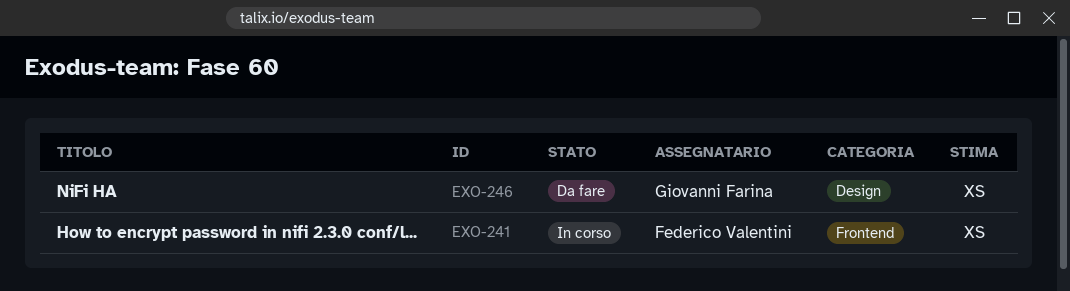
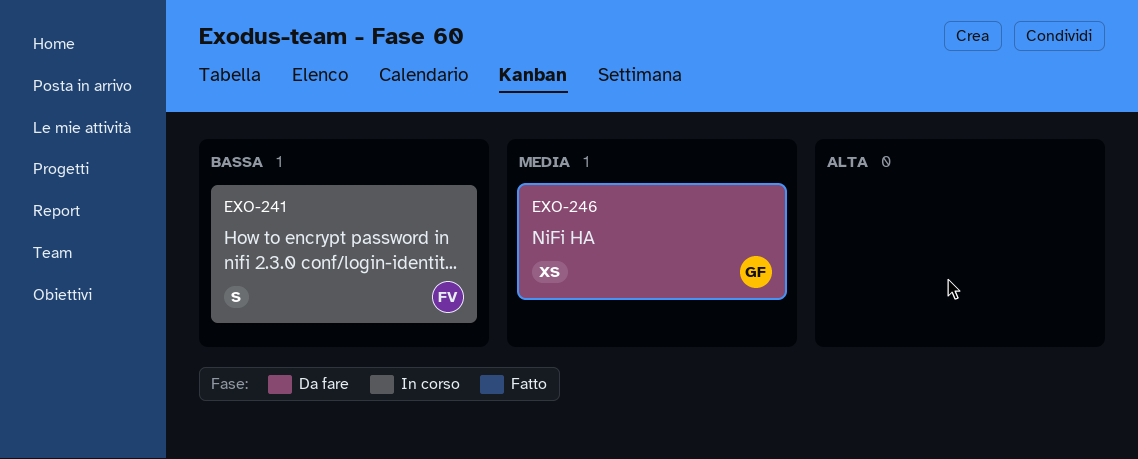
EXO-241, estimate: XS -> S

